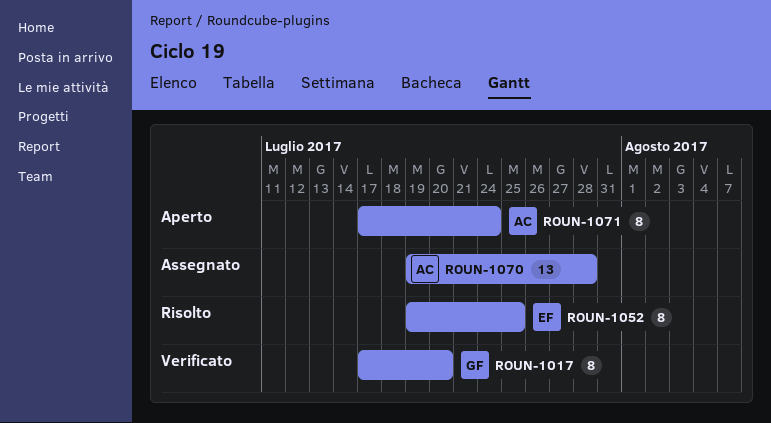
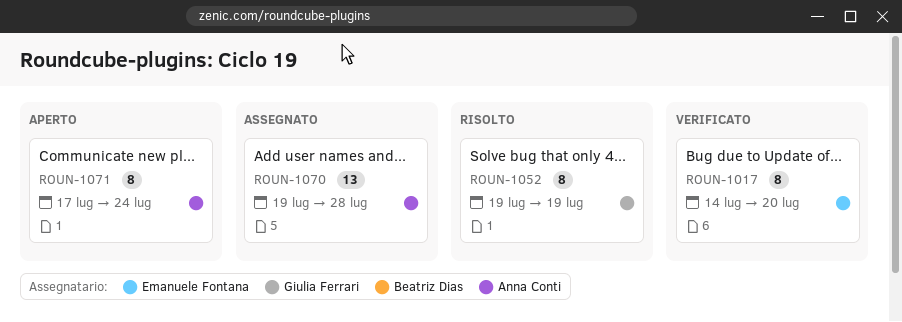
ROUN-1017, owner: Giulia Ferrari -> Emanuele Fontana
ROUN-1017, start: Jul 17 -> Jul 14
ROUN-1052, owner: Emanuele Fontana -> Giulia Ferrari
ROUN-1052, due: Jul 25 -> Jul 19

